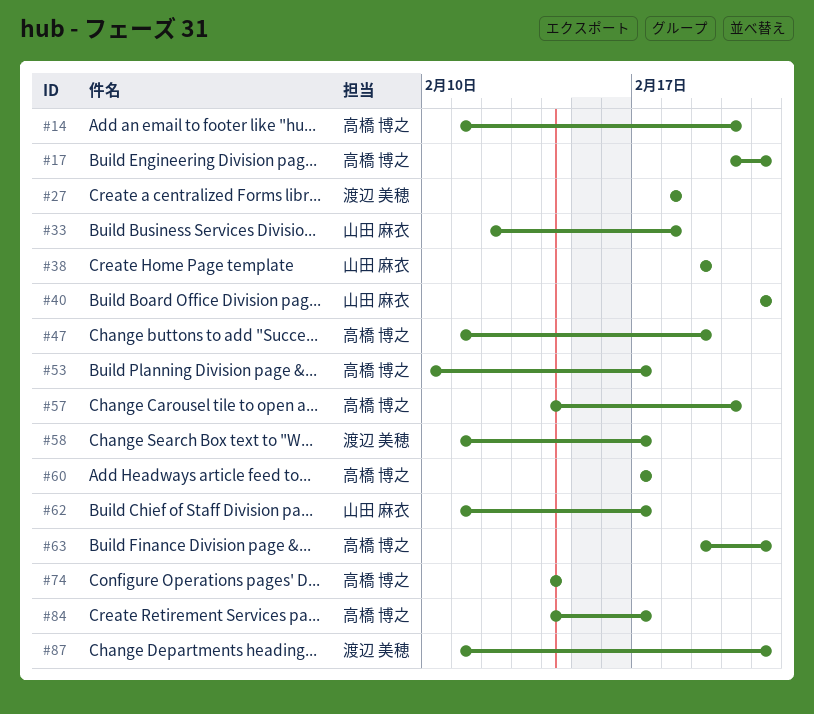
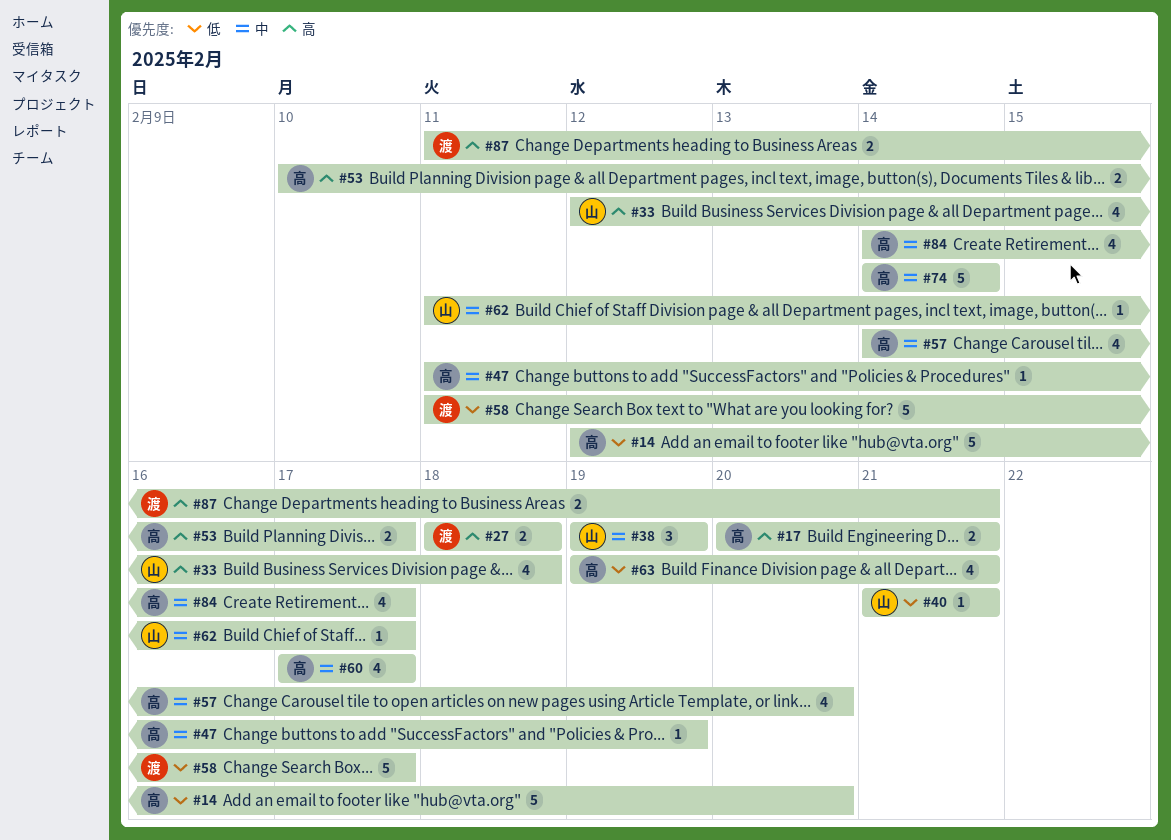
#14, start: Feb 11 -> Feb 12

